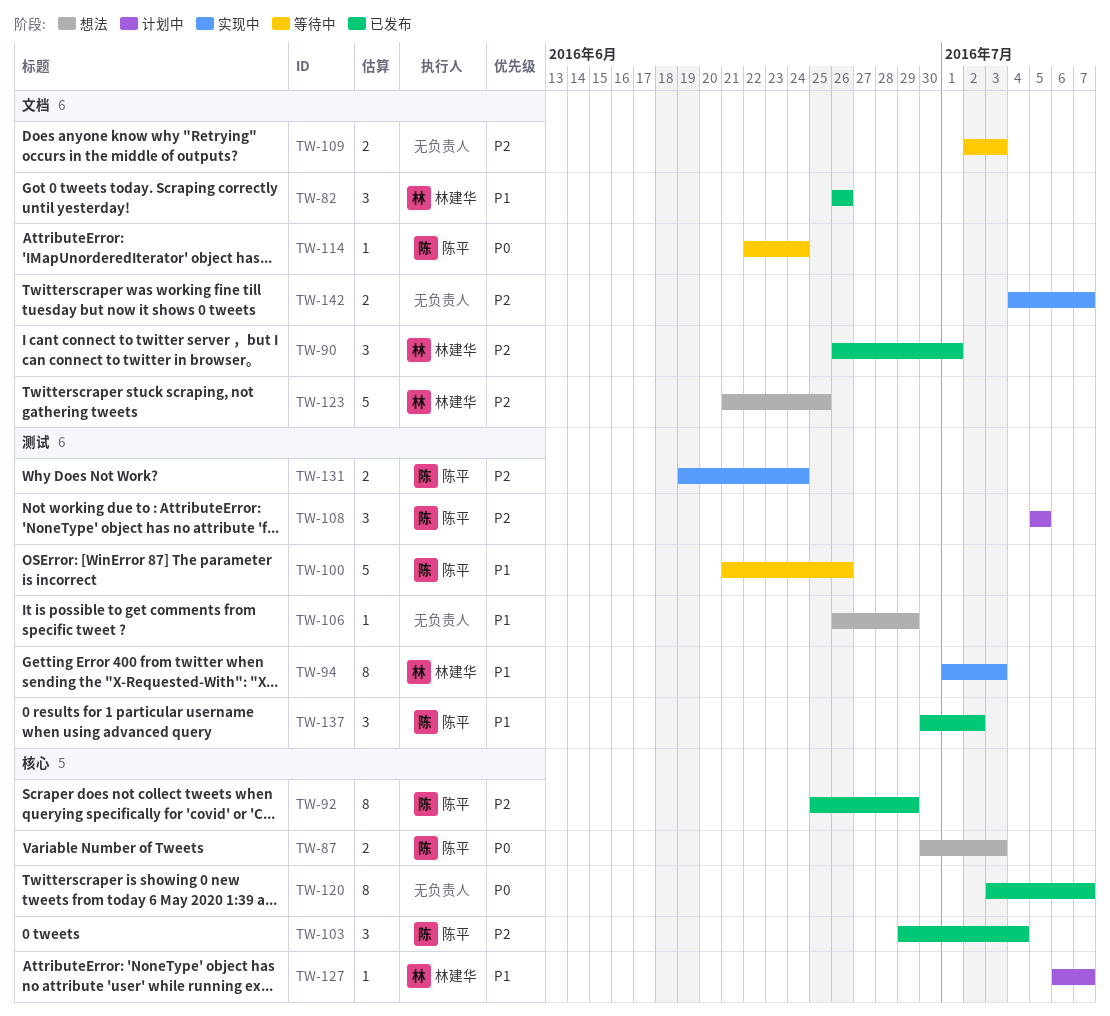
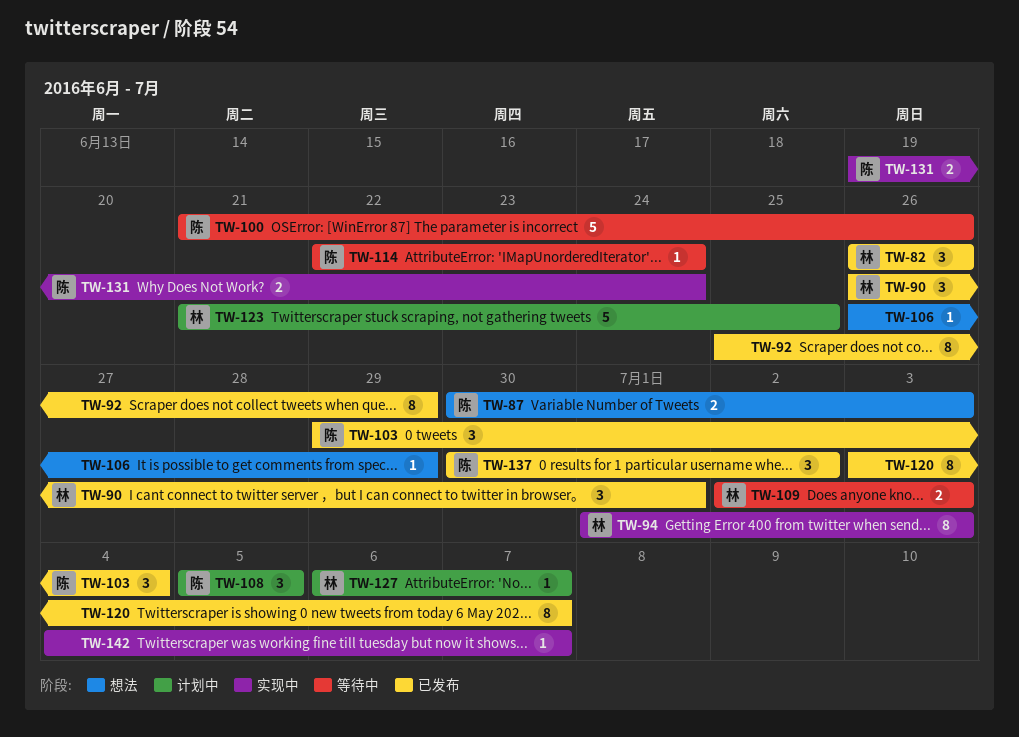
TW-92, owner: 陈平 -> none
TW-109, owner: none -> 林建华
TW-123, status: 想法 -> 计划中
TW-142, estimate: 2 -> 1

